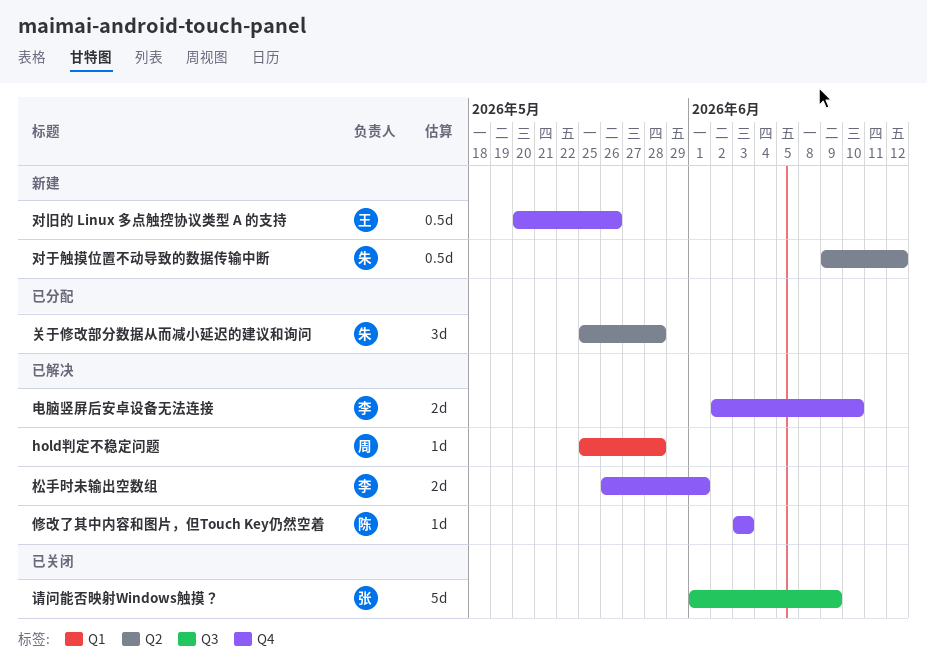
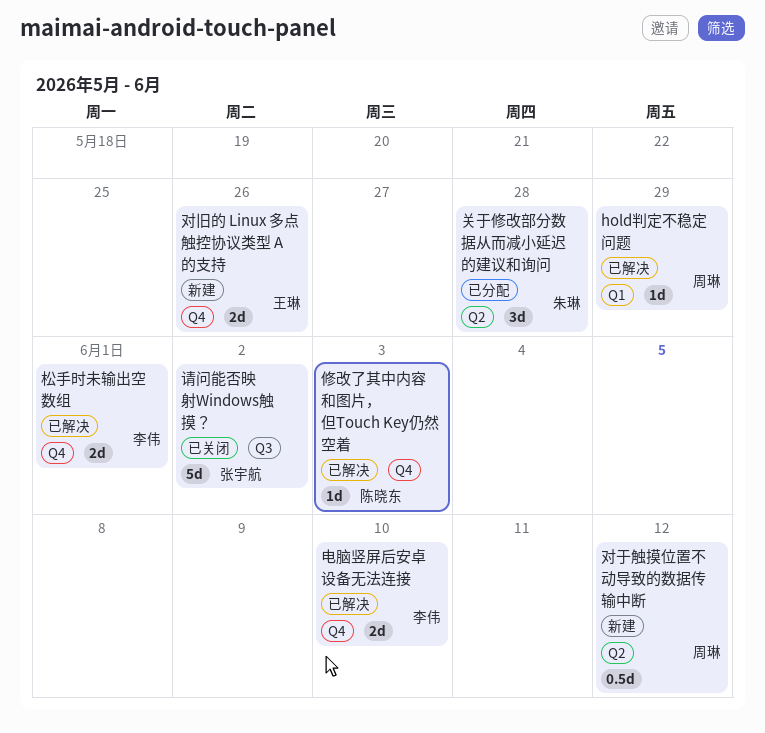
hold判定不稳定问题, due: May 28 -> May 29
对于触摸位置不动导致的数据传输中断, owner: 朱琳 -> 周琳
对旧的 Linux 多点触控协议类型 A 的支持, estimate: 0.5d -> 2d
请问能否映射Windows触摸？, due: Jun 9 -> Jun 2

